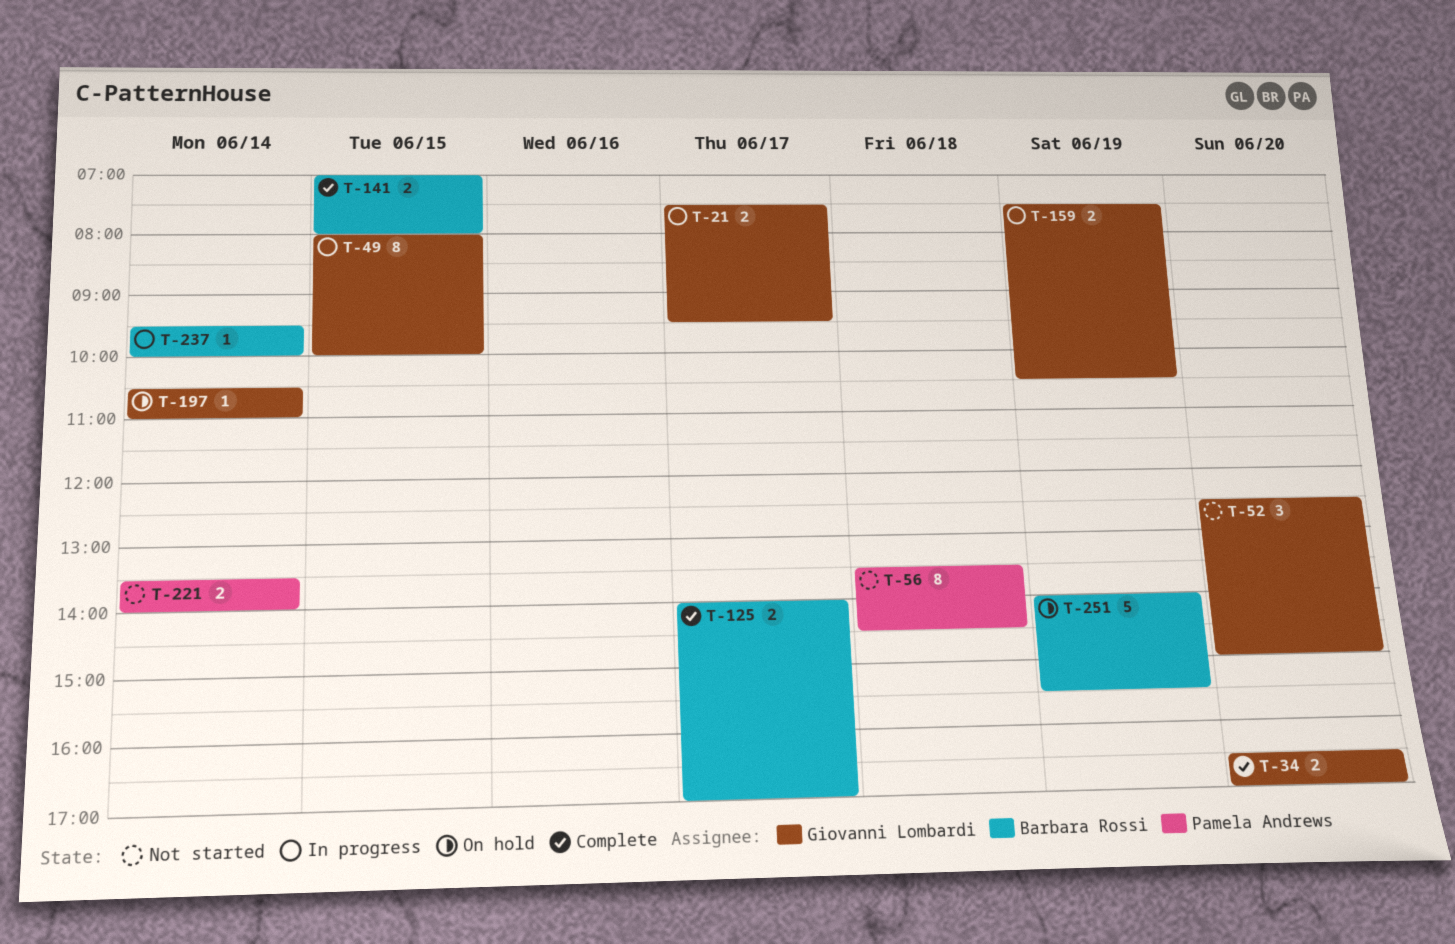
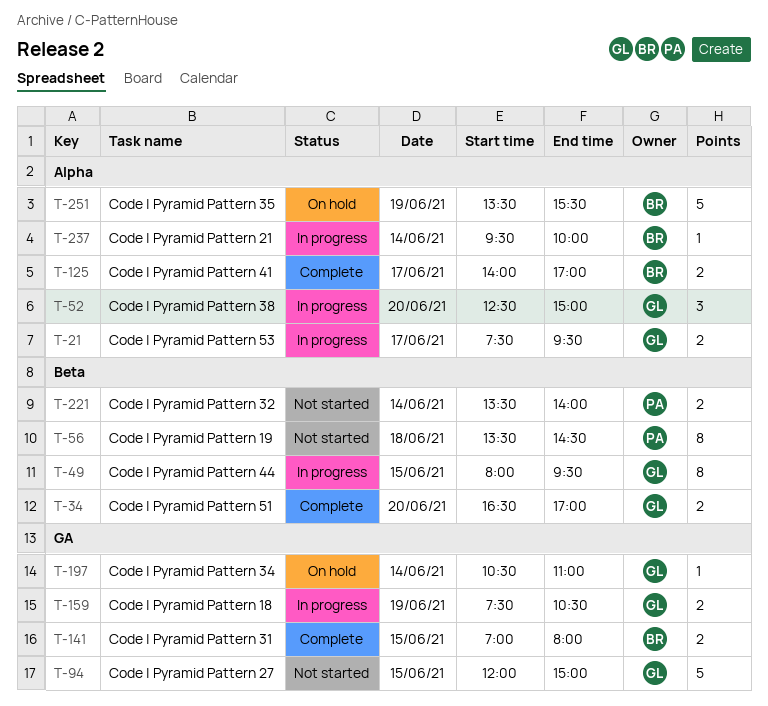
T-49, ends: 10:00 -> 09:30
T-52, status: Not started -> In progress
T-94: none -> present
T-251, begins: 14:00 -> 13:30

